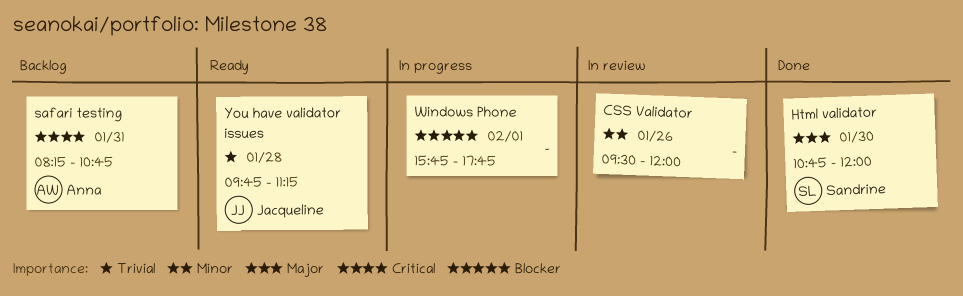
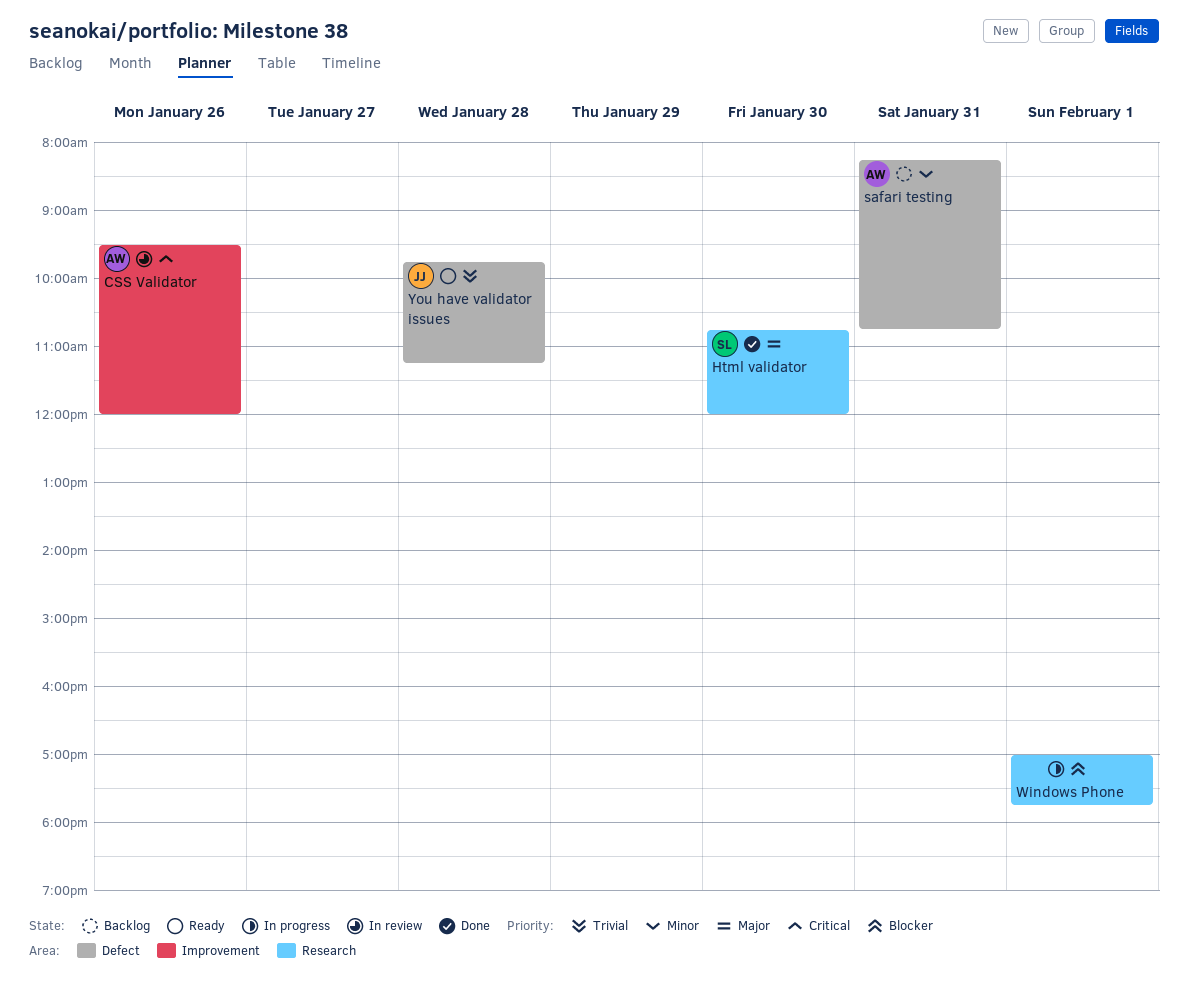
CSS Validator, owner: none -> Anna
CSS Validator, priority: Minor -> Critical
safari testing, priority: Critical -> Minor
Windows Phone, begins: 15:45 -> 17:00

